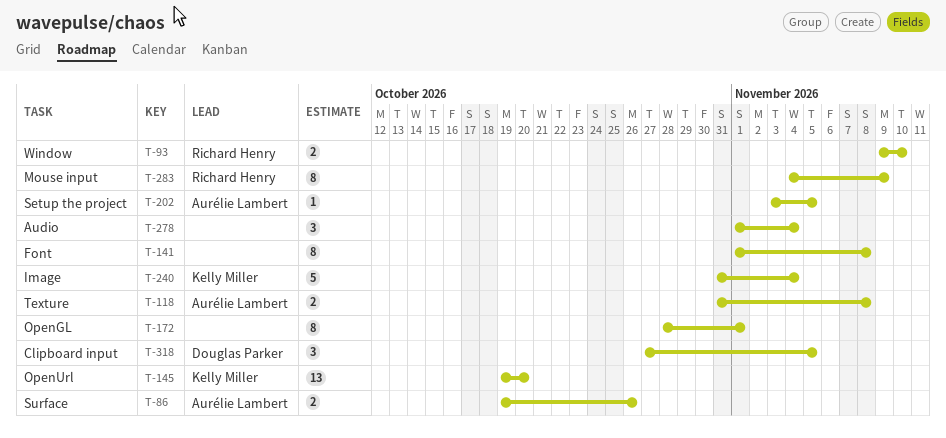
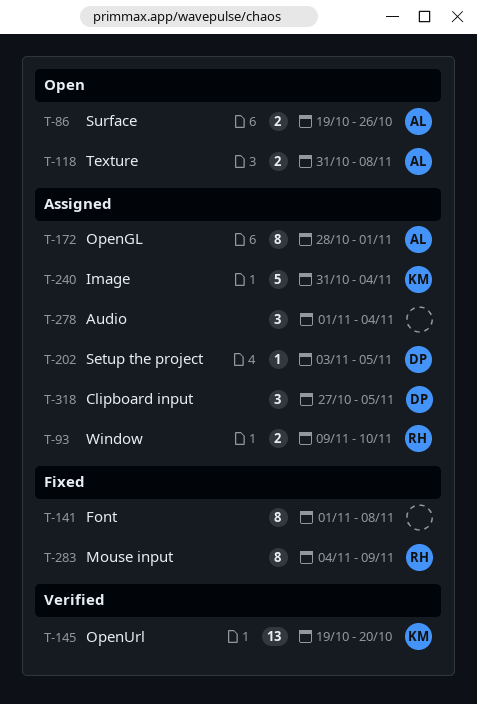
T-172, owner: none -> Aurélie Lambert
T-202, owner: Aurélie Lambert -> Douglas Parker

